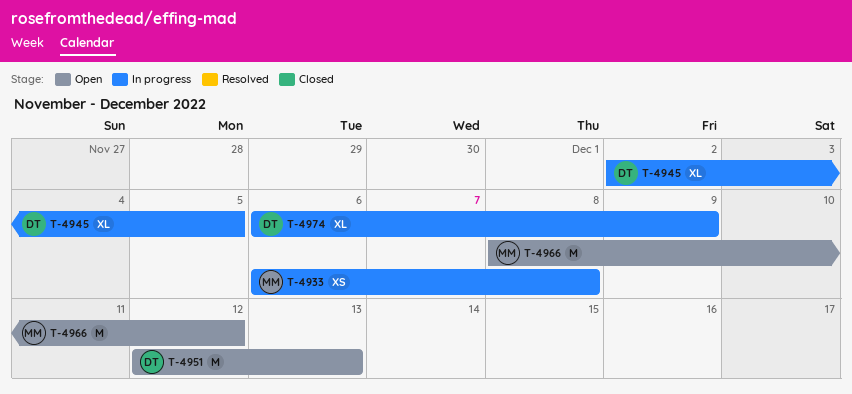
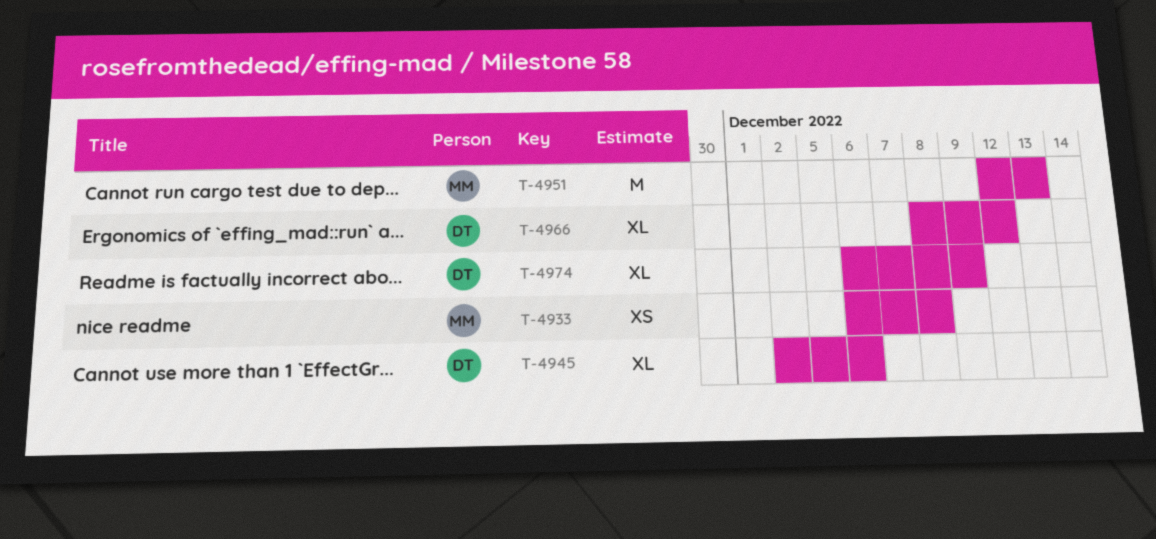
T-4945, due: Dec 5 -> Dec 6
T-4951, owner: DT -> MM
T-4966, owner: MM -> DT
T-4966, estimate: M -> XL

